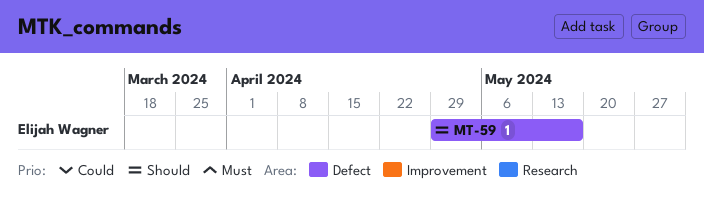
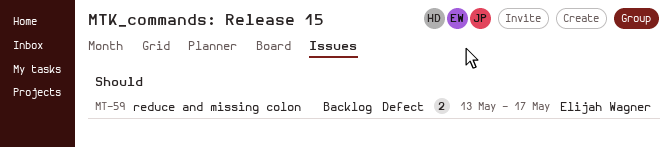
MT-59, estimate: 1 -> 2
MT-59, start: Apr 29 -> May 13

